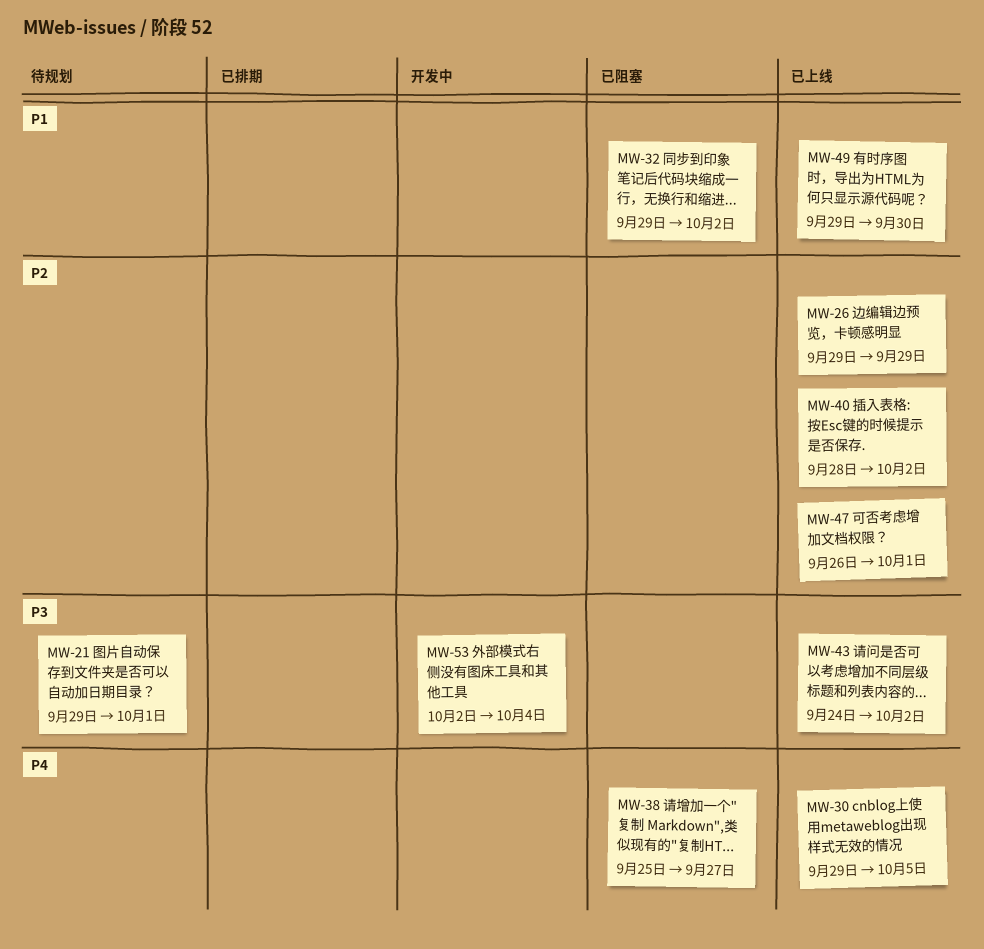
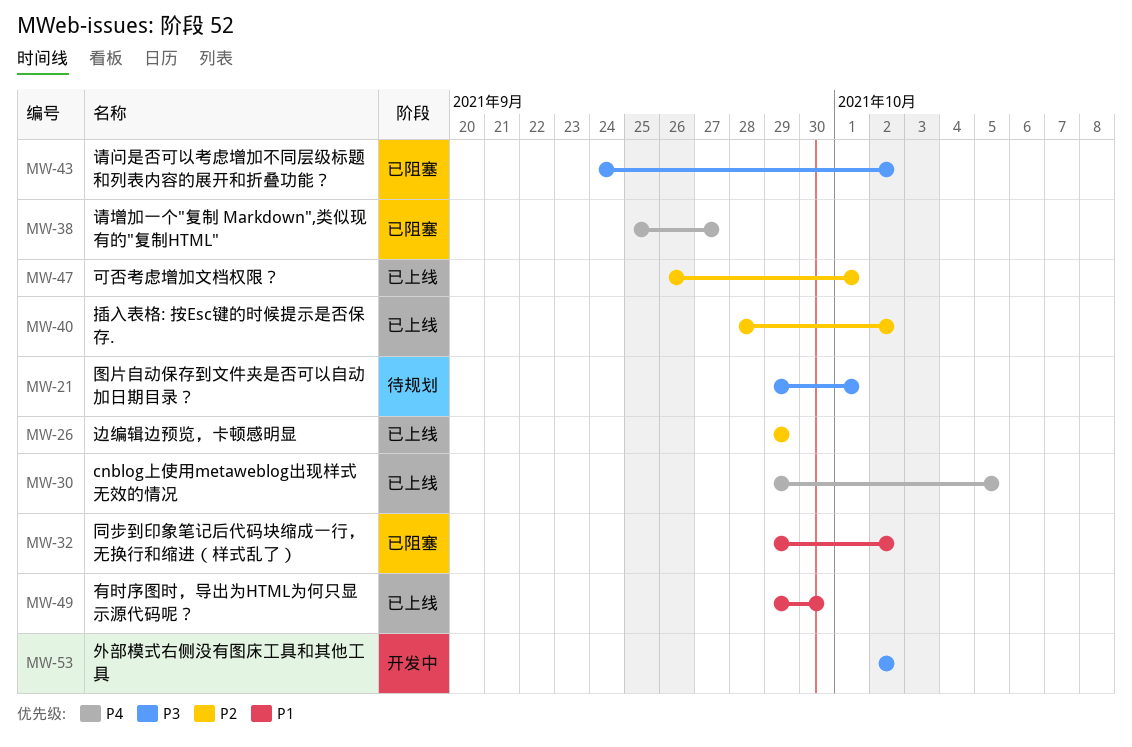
MW-43, status: 已上线 -> 已阻塞
MW-53, due: Oct 4 -> Oct 2

